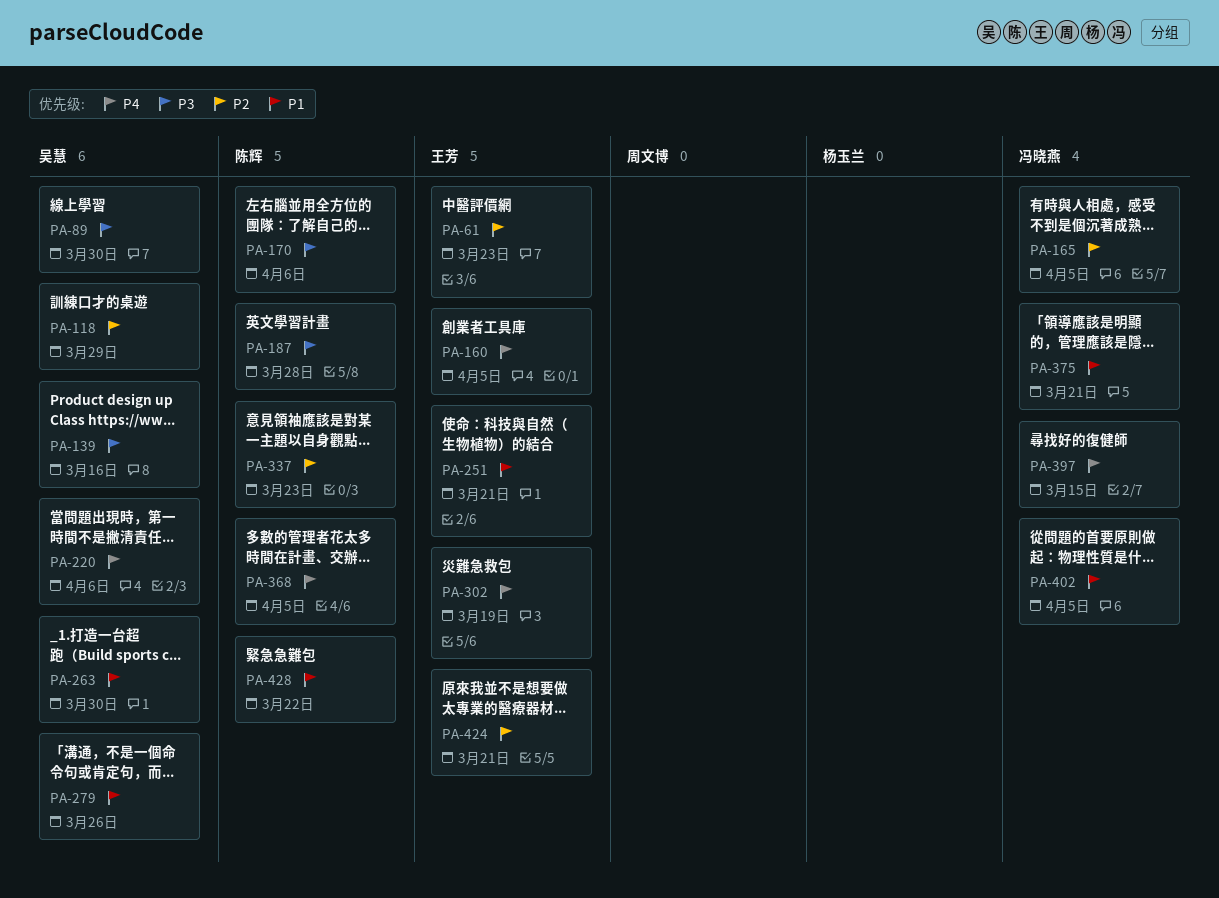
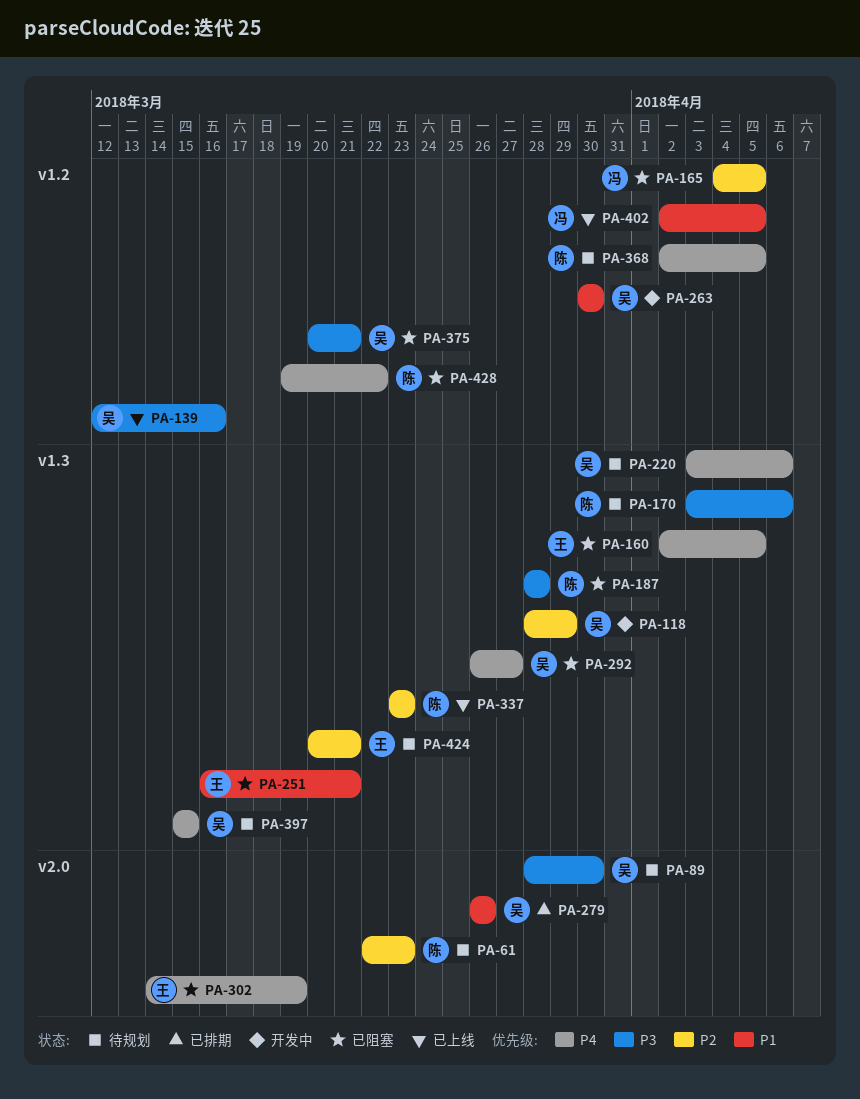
PA-61, owner: 王芳 -> 陈辉
PA-292: none -> present
PA-375, owner: 冯晓燕 -> 吴慧
PA-375, priority: P1 -> P3
PA-397, owner: 冯晓燕 -> 吴慧
PA-428, priority: P1 -> P4

